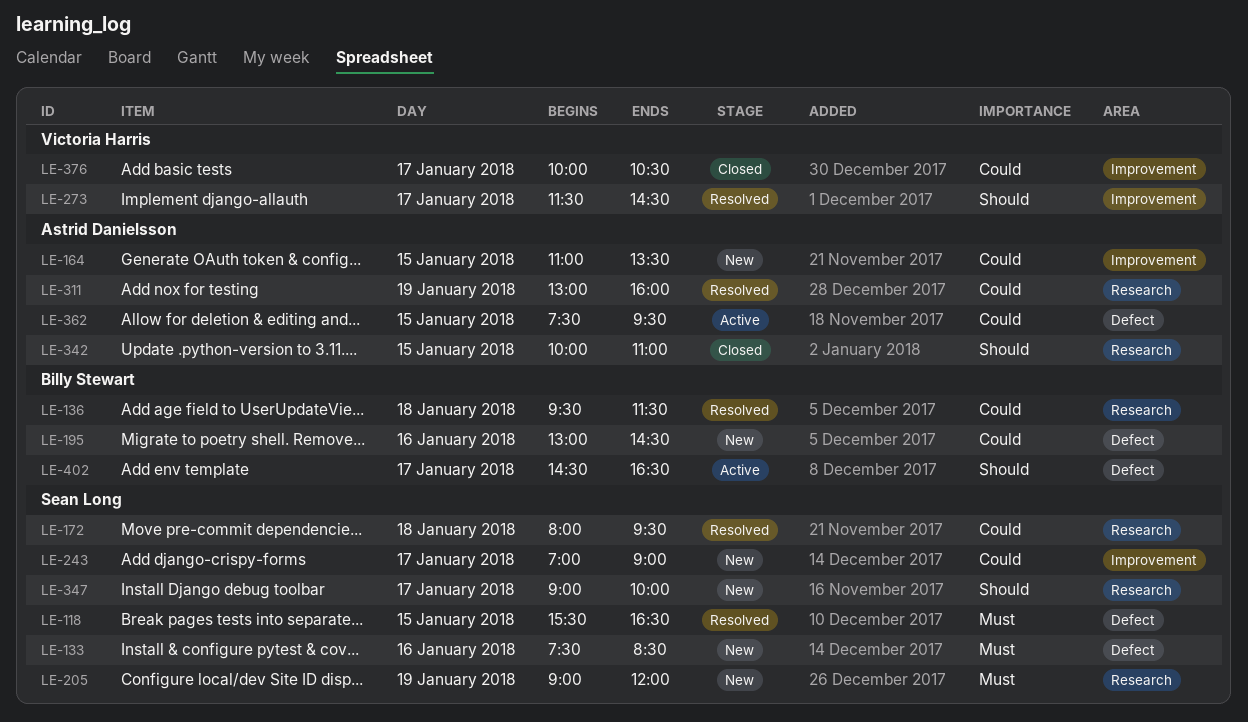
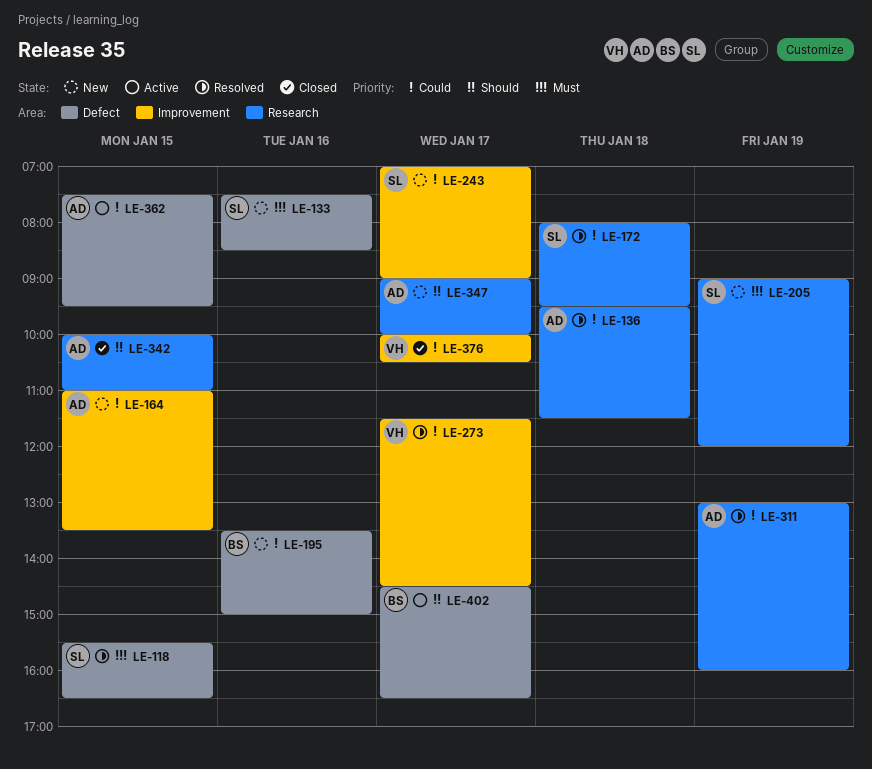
LE-136, owner: Billy Stewart -> Astrid Danielsson
LE-195, begins: 13:00 -> 13:30
LE-195, ends: 14:30 -> 15:00
LE-273, priority: Should -> Could
LE-347, owner: Sean Long -> Astrid Danielsson

